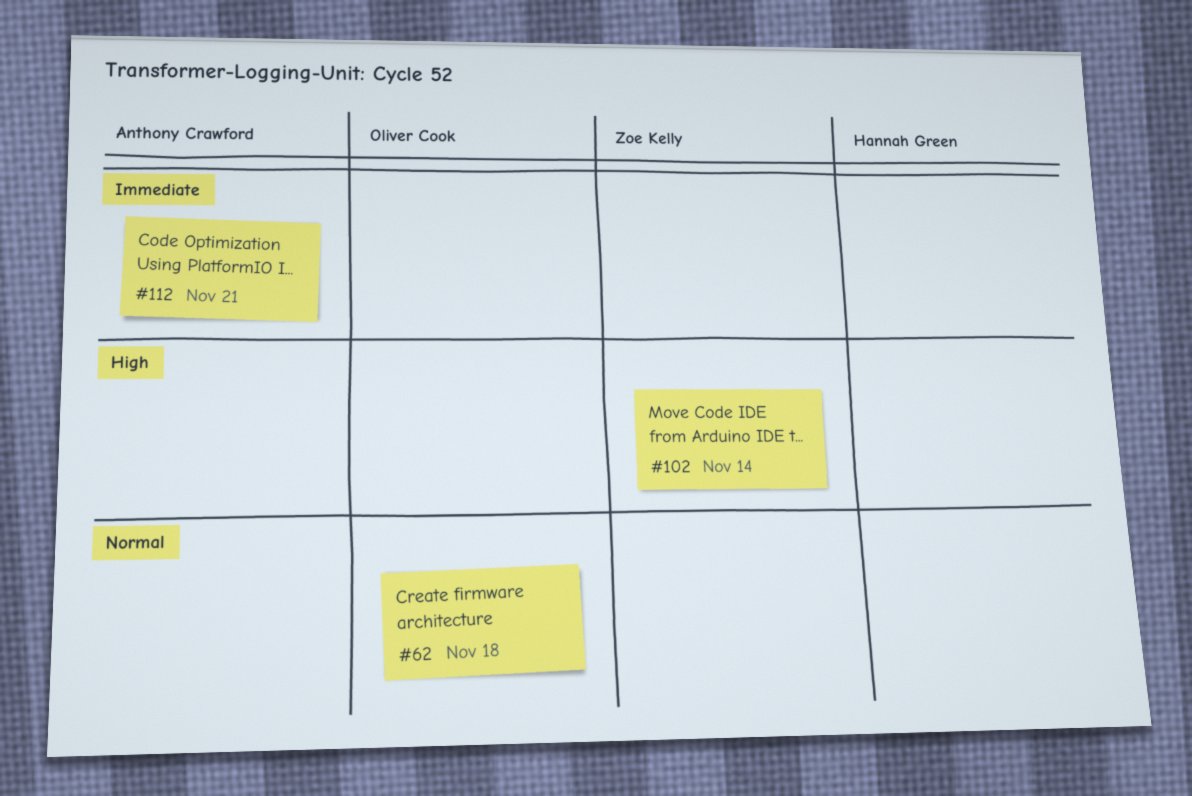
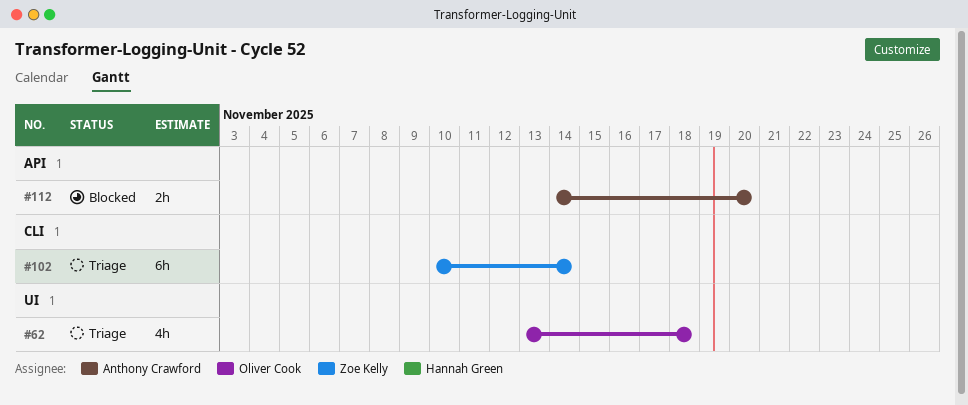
#112, due: Nov 21 -> Nov 20

